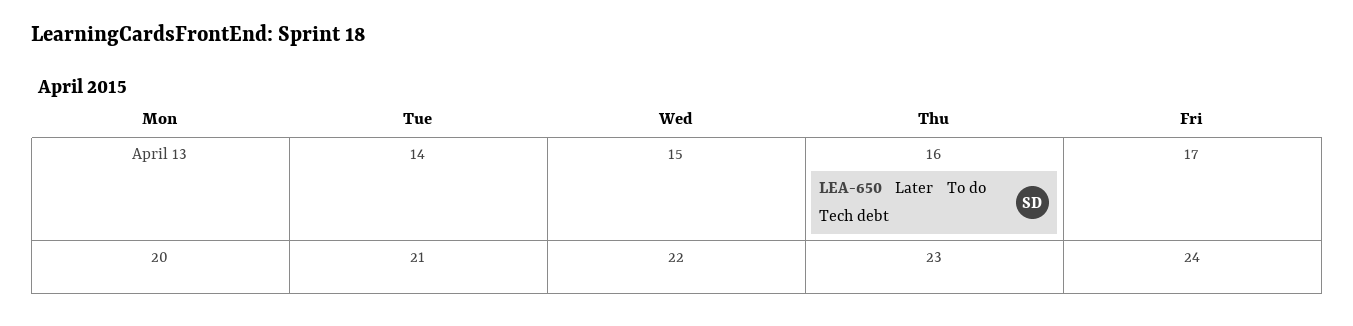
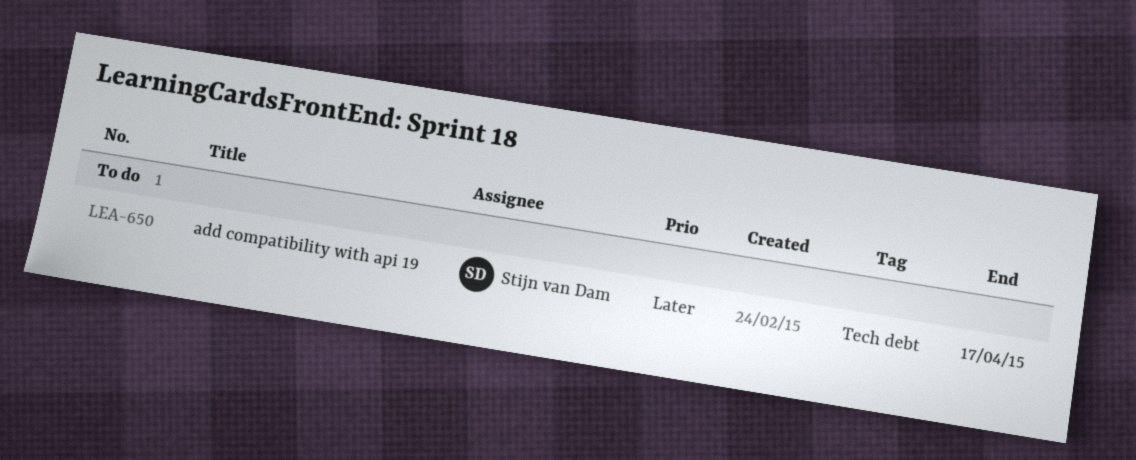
LEA-650, due: Apr 16 -> Apr 17

